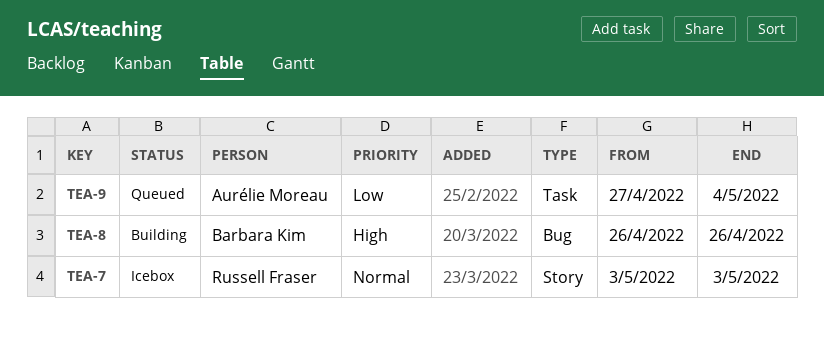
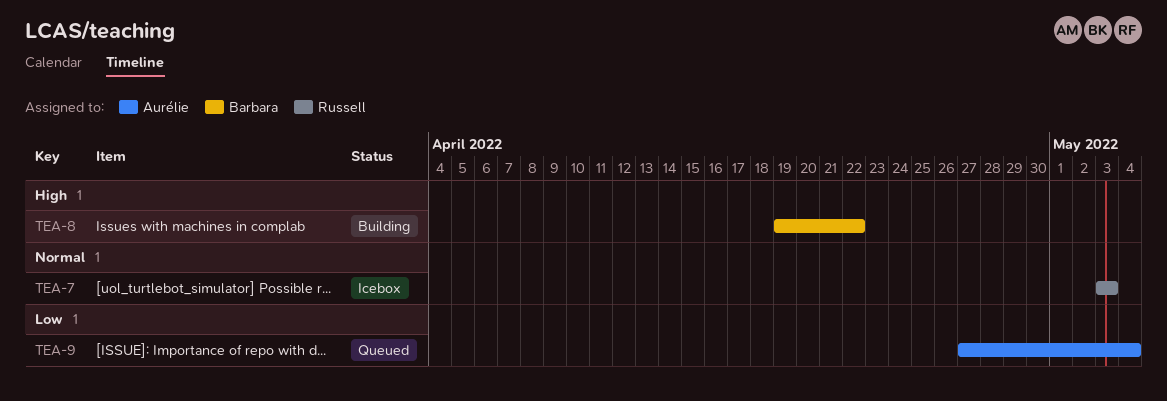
TEA-8, start: Apr 26 -> Apr 19
TEA-8, due: Apr 26 -> Apr 22

